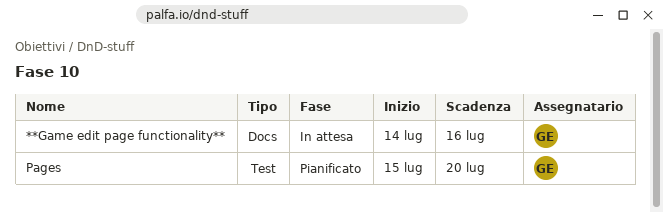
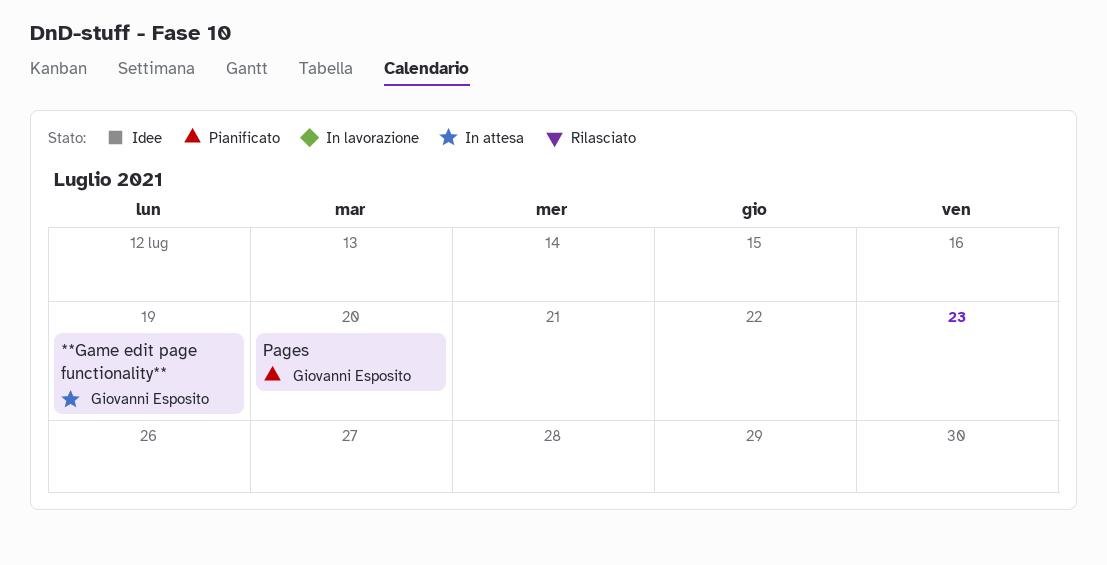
**Game edit page functionality**, due: Jul 16 -> Jul 19

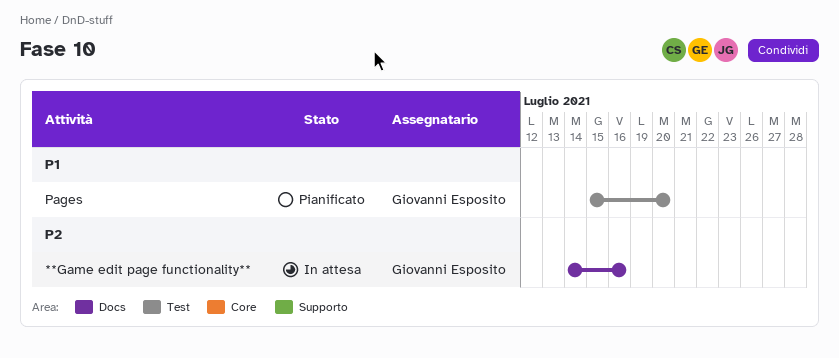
**Game edit page functionality**, due: Jul 19 -> Jul 16

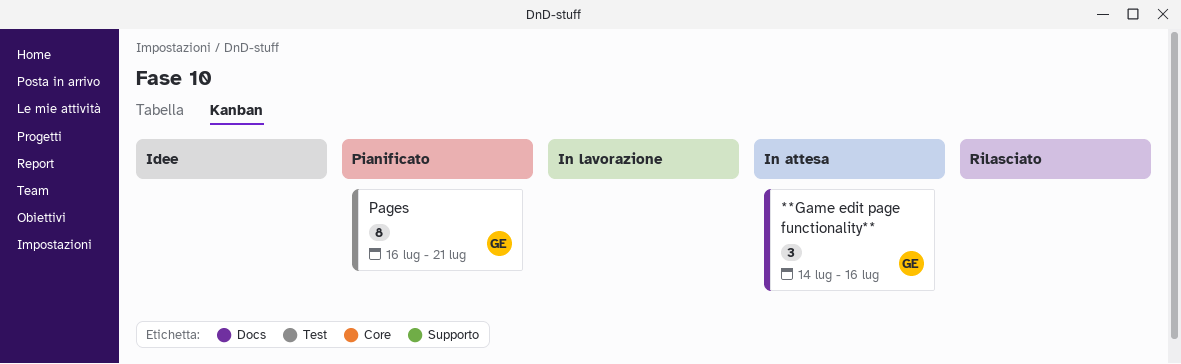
Pages, start: Jul 15 -> Jul 16
Pages, due: Jul 20 -> Jul 21

